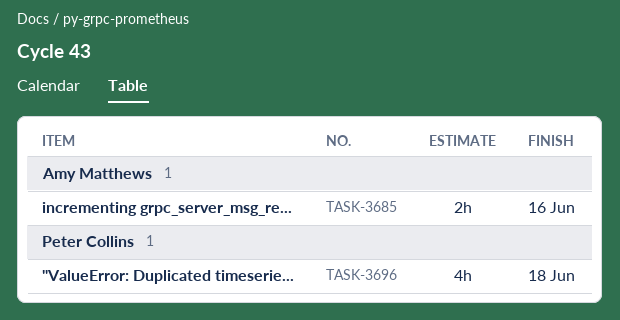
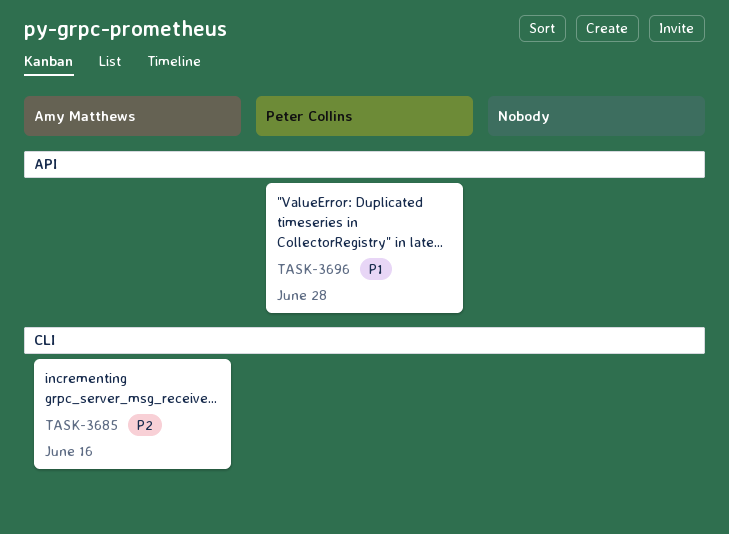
TASK-3696, due: Jun 18 -> Jun 28

